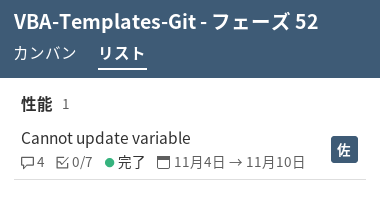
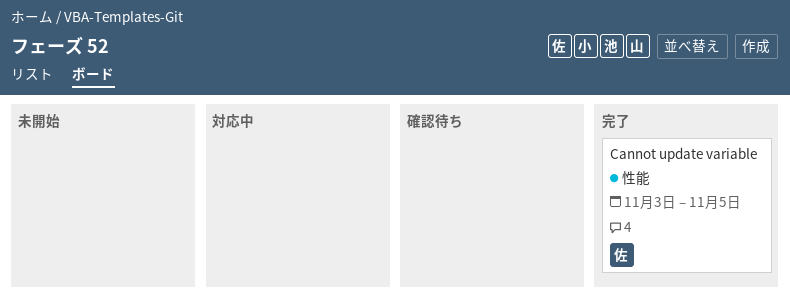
Cannot update variable, start: Nov 4 -> Nov 3
Cannot update variable, due: Nov 10 -> Nov 5

